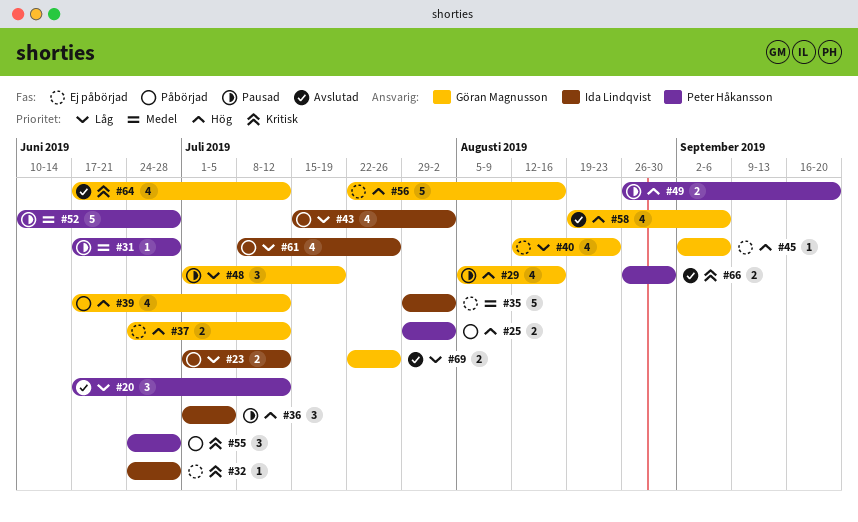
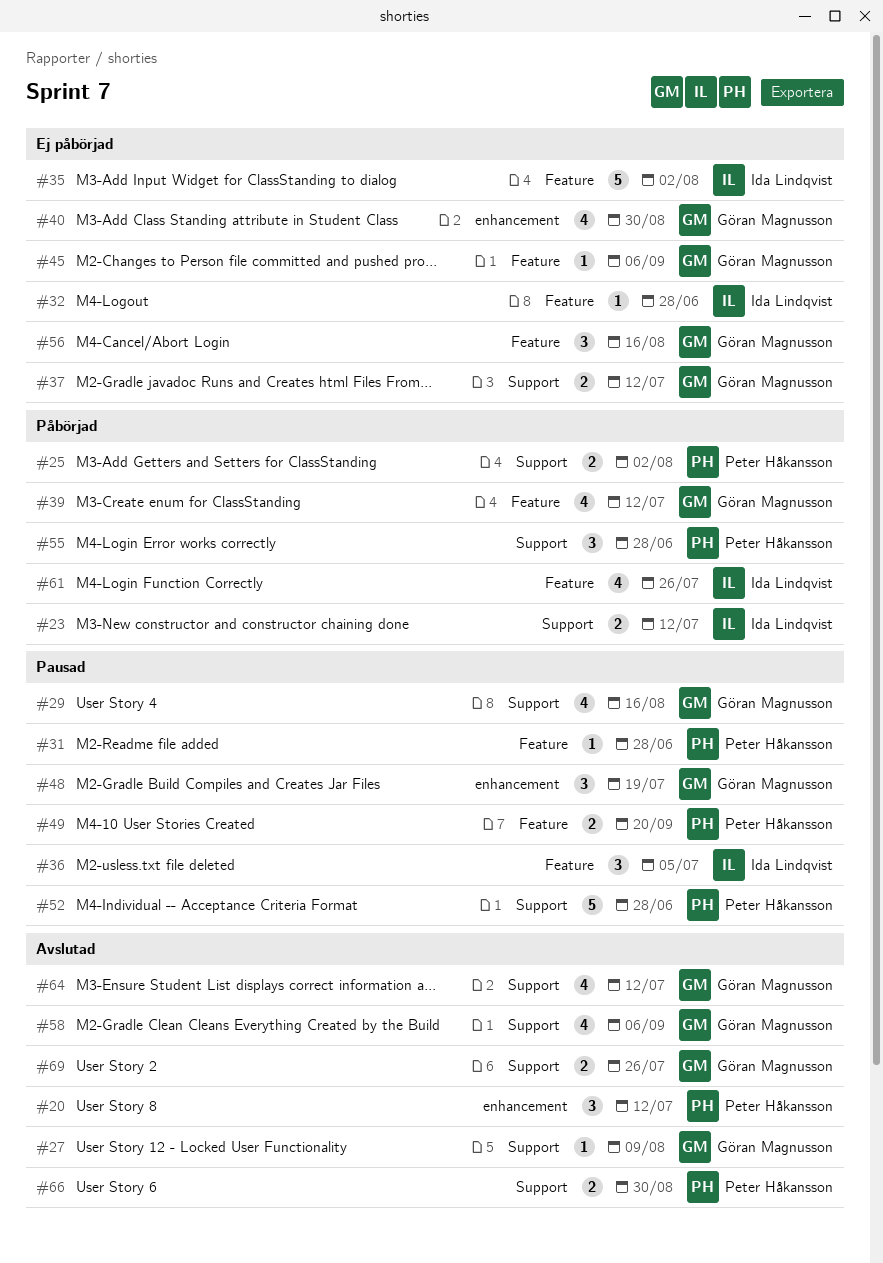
#27: none -> present
#40, due: Aug 23 -> Aug 30
#43: present -> none
#56, estimate: 5 -> 3

